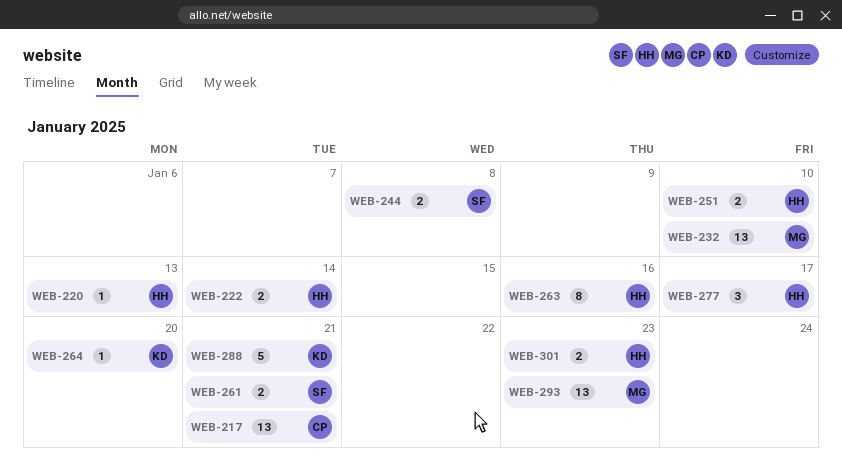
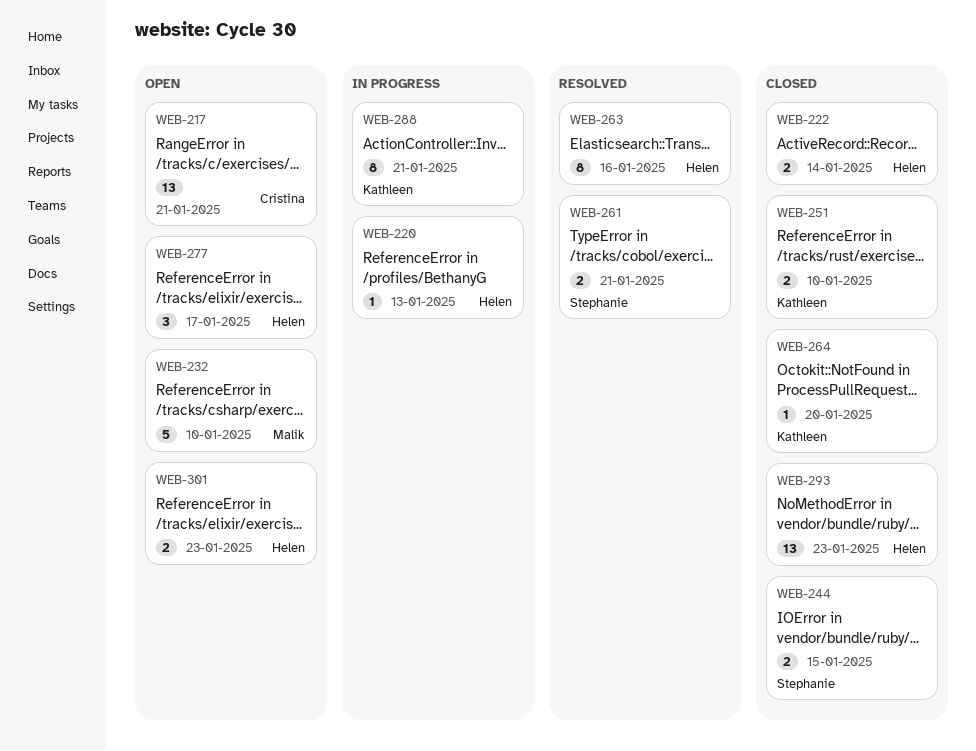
WEB-232, estimate: 13 -> 5
WEB-244, due: Jan 8 -> Jan 15
WEB-251, owner: Helen -> Kathleen
WEB-288, estimate: 5 -> 8
WEB-293, owner: Malik -> Helen

